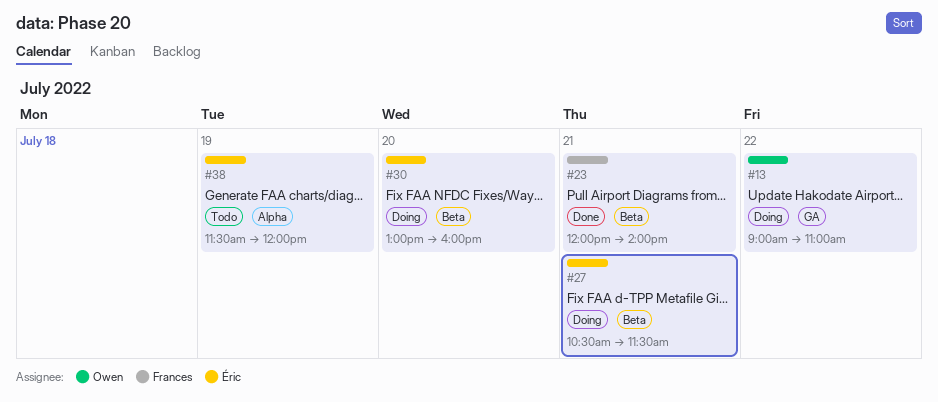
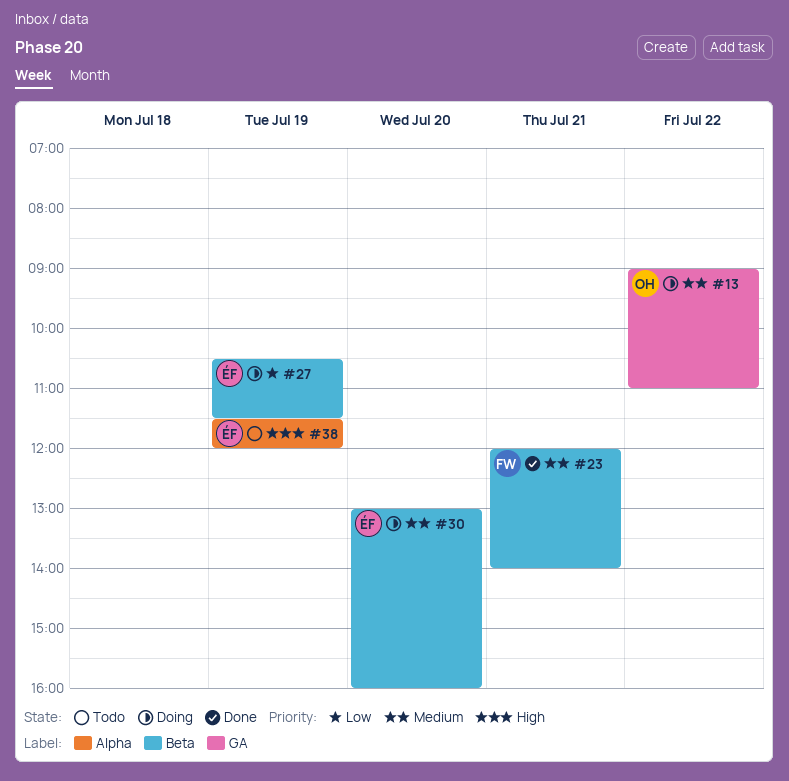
#27, day: Jul 21 -> Jul 19

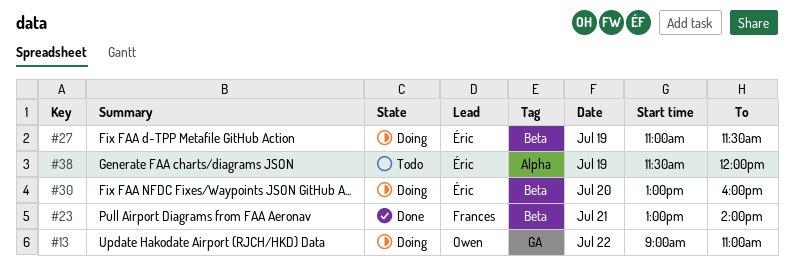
#23, begins: 12:00 -> 13:00
#27, begins: 10:30 -> 11:00

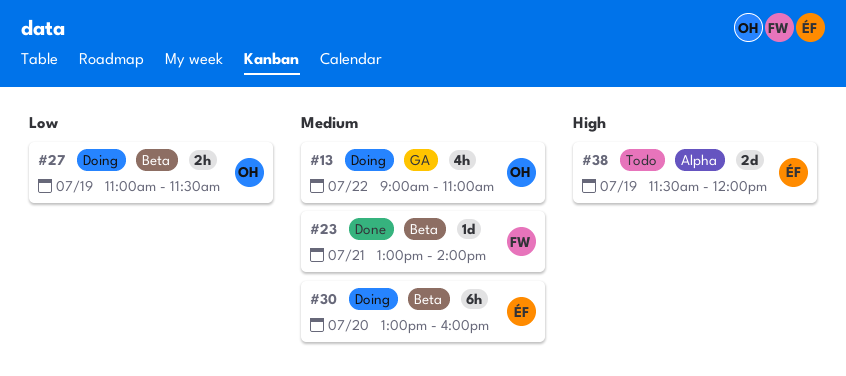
#27, owner: Éric -> Owen

